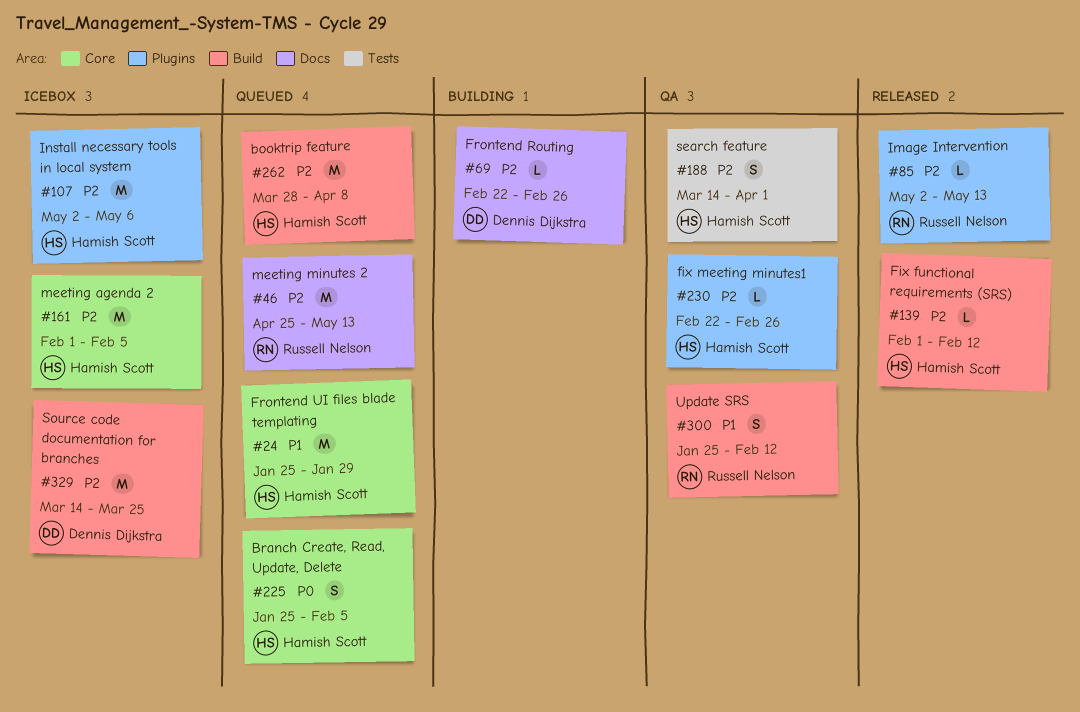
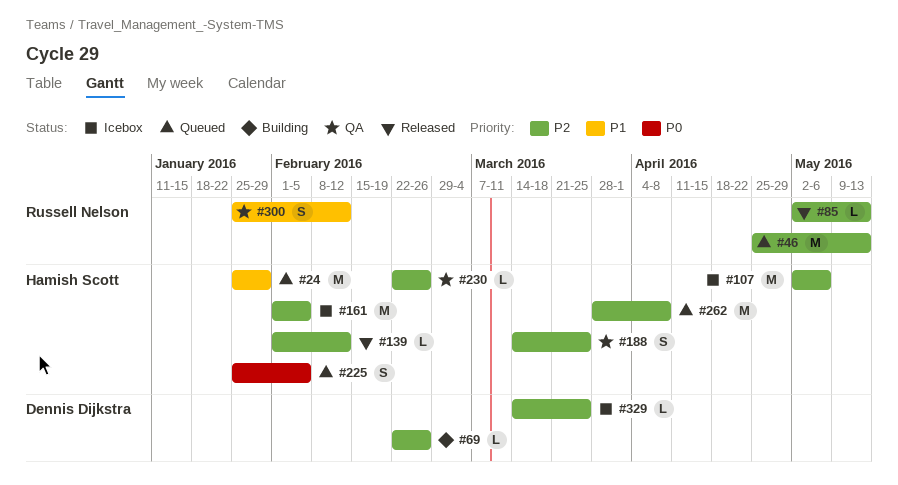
#188, due: Apr 1 -> Mar 25
#329, estimate: M -> L

